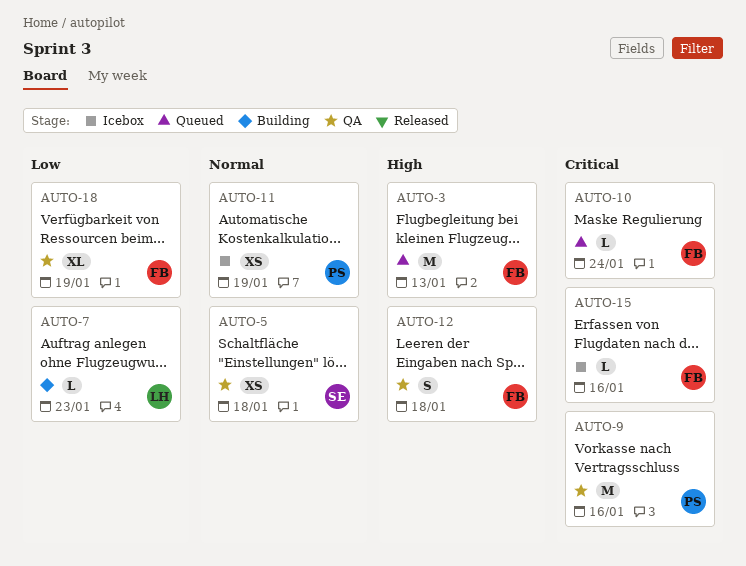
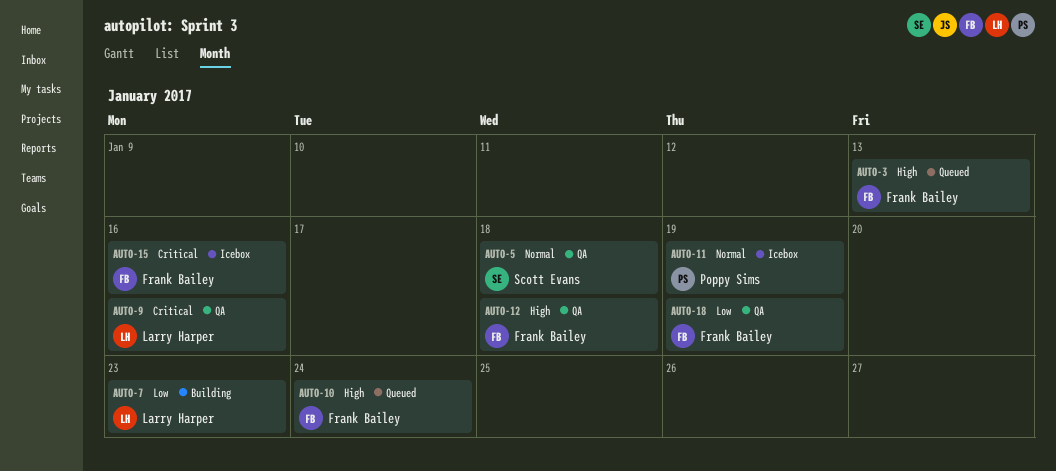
AUTO-9, owner: Poppy Sims -> Larry Harper
AUTO-10, priority: Critical -> High

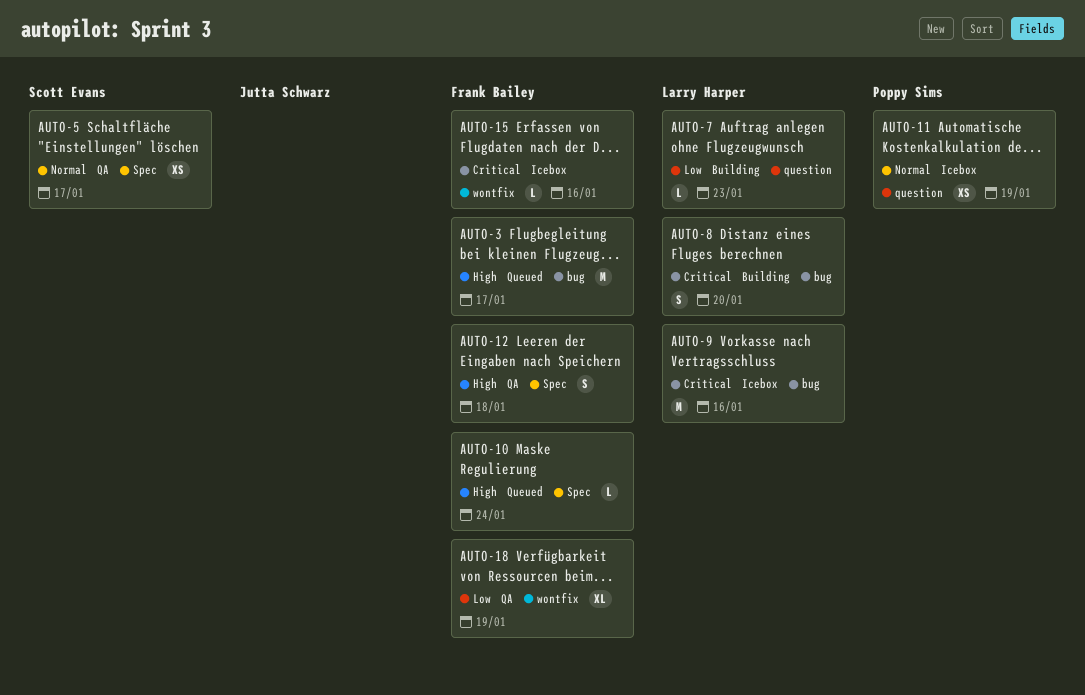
AUTO-3, due: Jan 13 -> Jan 17
AUTO-5, due: Jan 18 -> Jan 17
AUTO-8: none -> present
AUTO-9, status: QA -> Icebox

